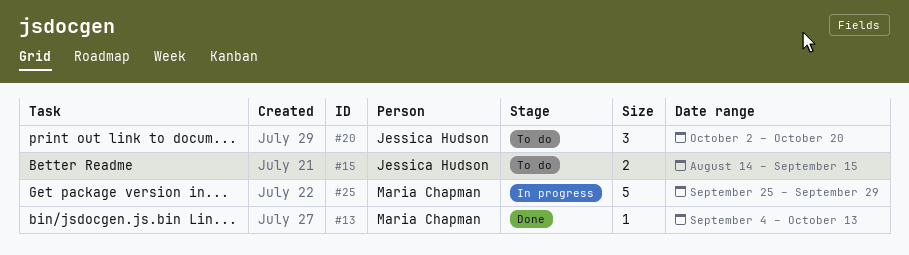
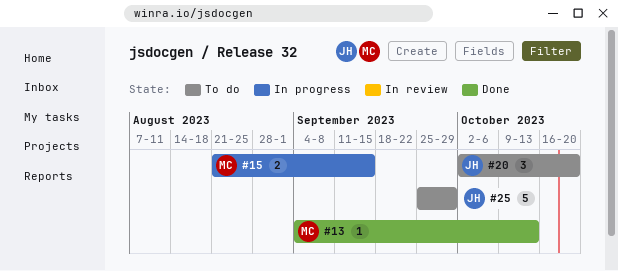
#15, status: To do -> In progress
#15, owner: Jessica Hudson -> Maria Chapman
#15, start: Aug 14 -> Aug 21
#25, status: In progress -> To do
#25, owner: Maria Chapman -> Jessica Hudson

